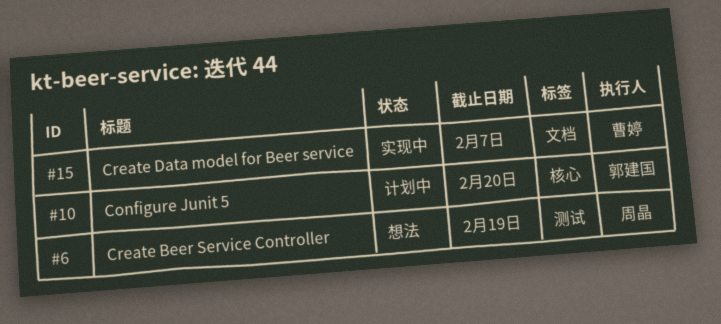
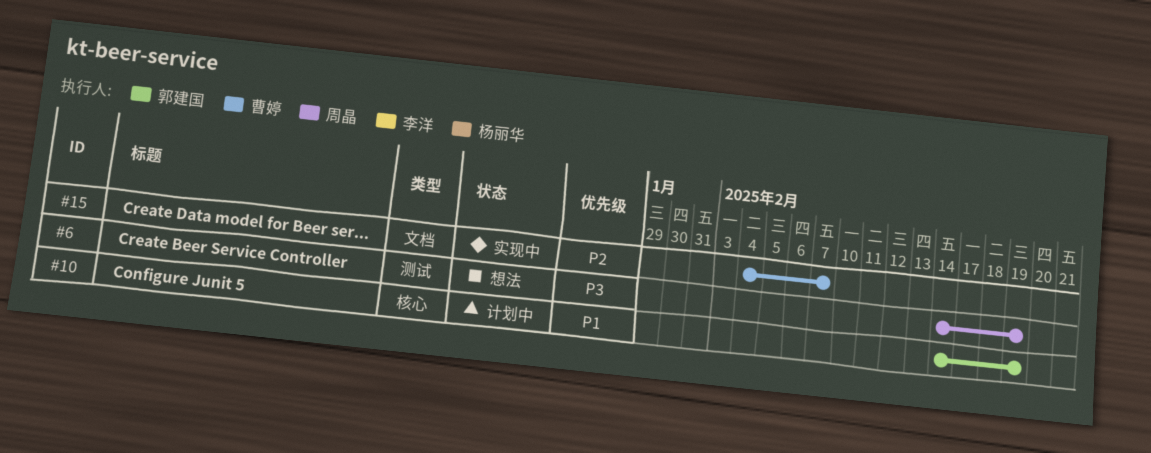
#10, due: Feb 20 -> Feb 19

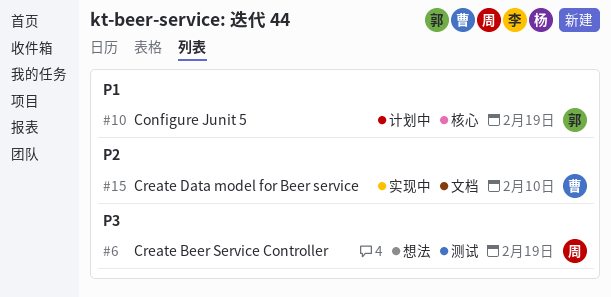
#15, due: Feb 7 -> Feb 10

